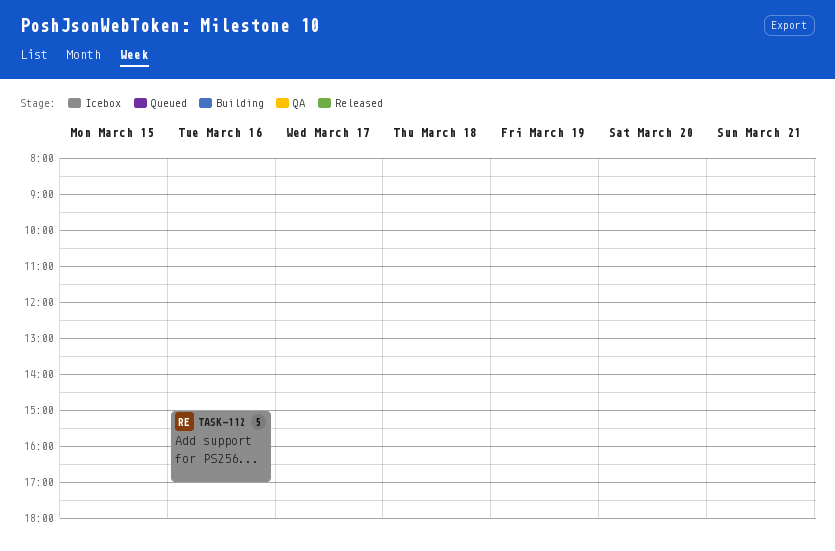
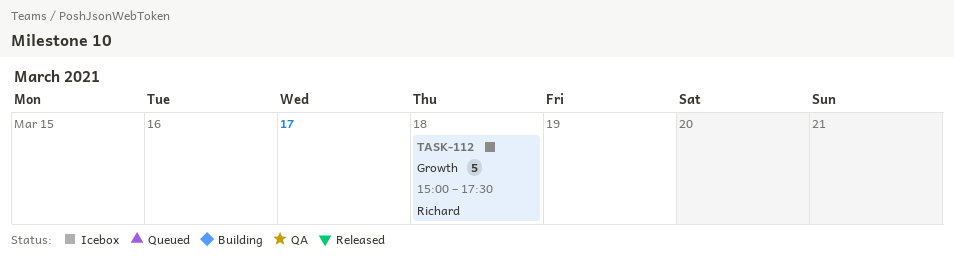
TASK-112, day: Mar 16 -> Mar 18
TASK-112, ends: 17:00 -> 17:30

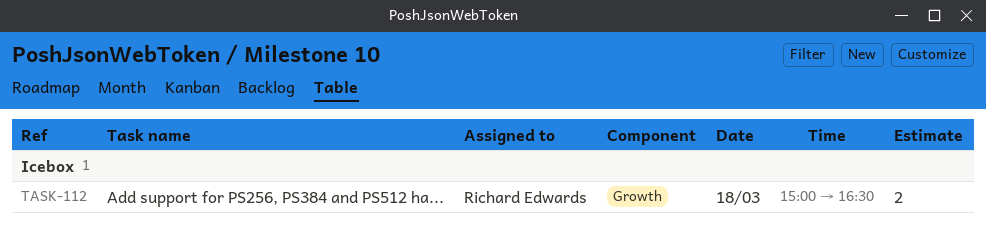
TASK-112, estimate: 5 -> 2
TASK-112, ends: 17:30 -> 16:30

